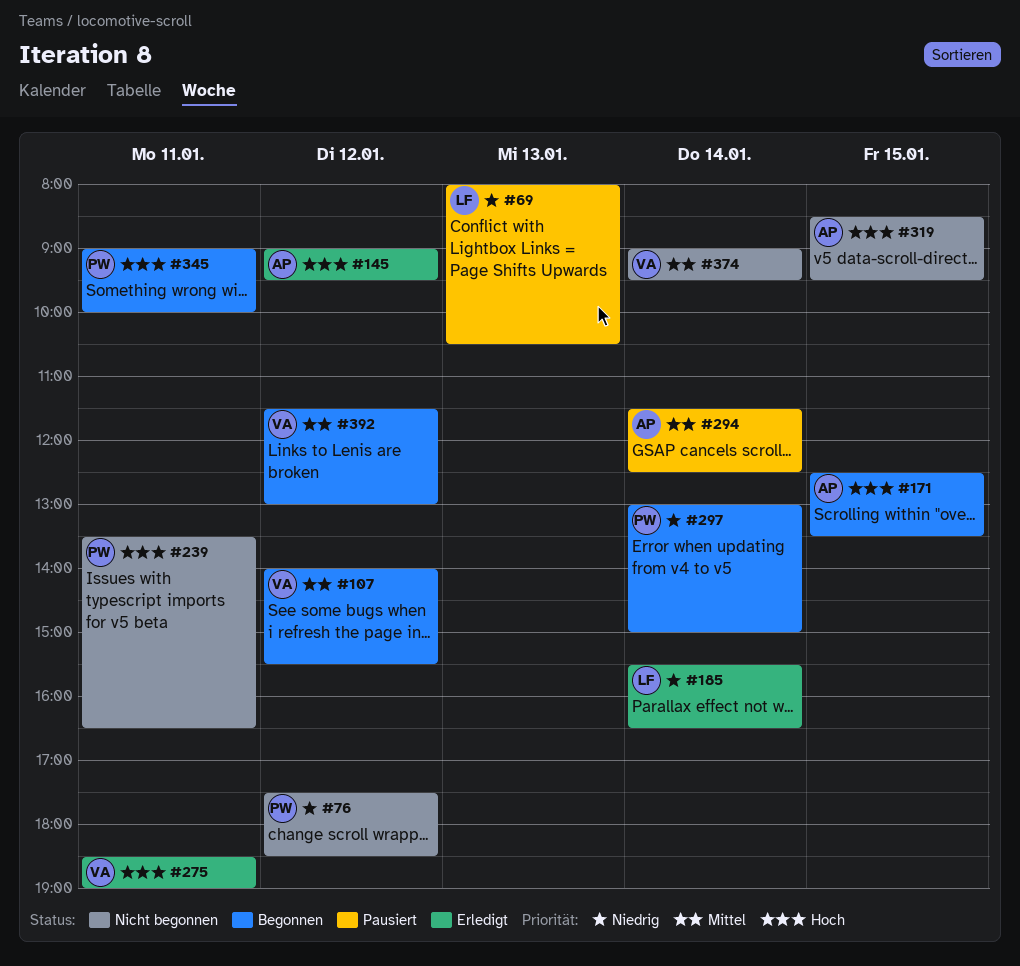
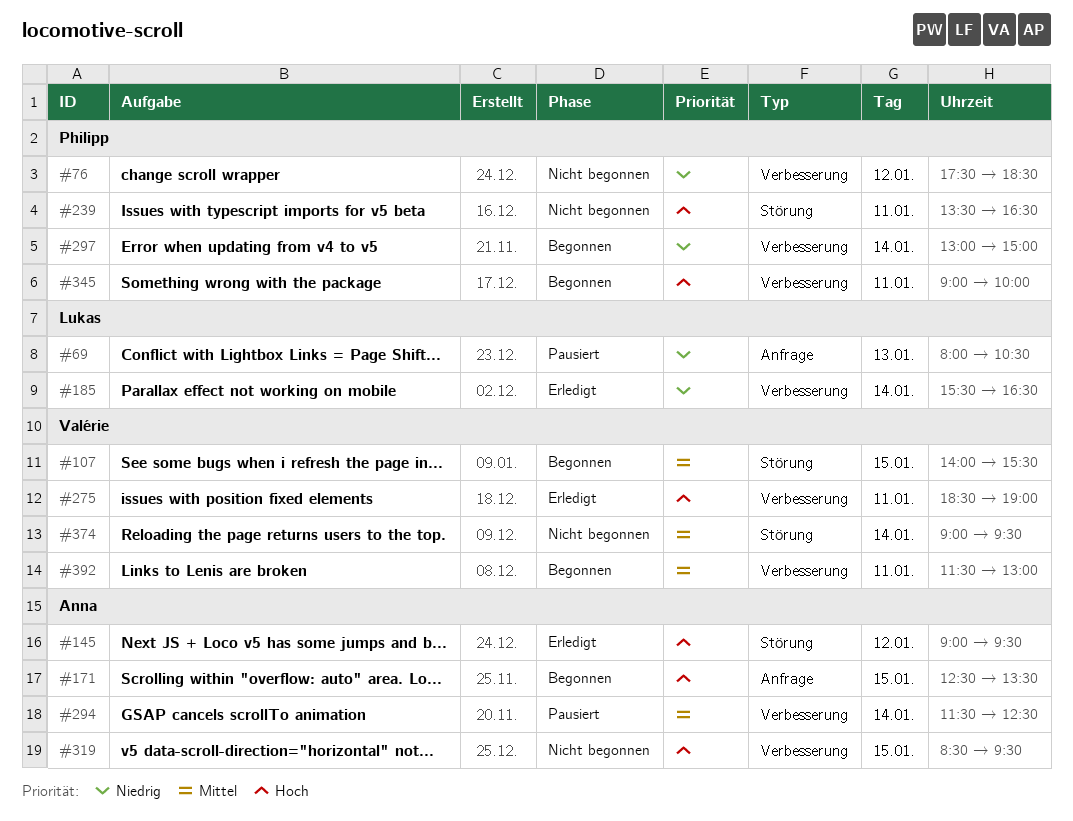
#107, day: Jan 12 -> Jan 15
#392, day: Jan 12 -> Jan 11

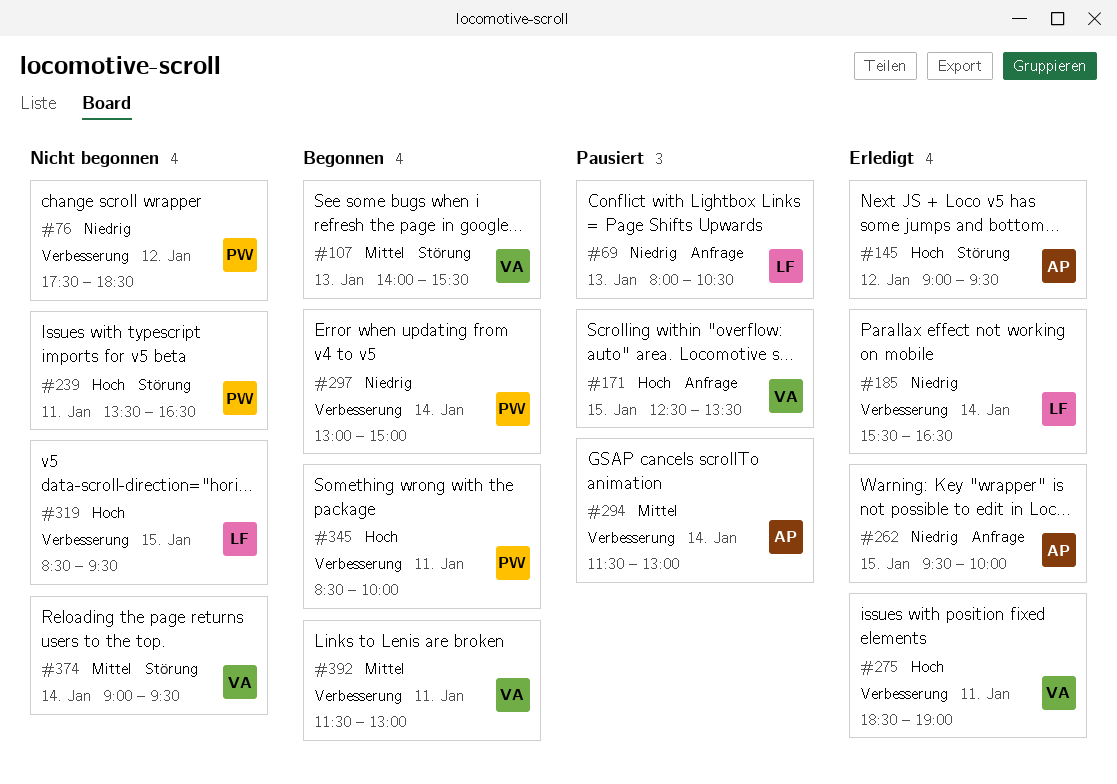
#107, day: Jan 15 -> Jan 13
#171, status: Begonnen -> Pausiert
#171, owner: Anna -> Valérie
#262: none -> present
#294, ends: 12:30 -> 13:00
#319, owner: Anna -> Lukas
#345, begins: 09:00 -> 08:30

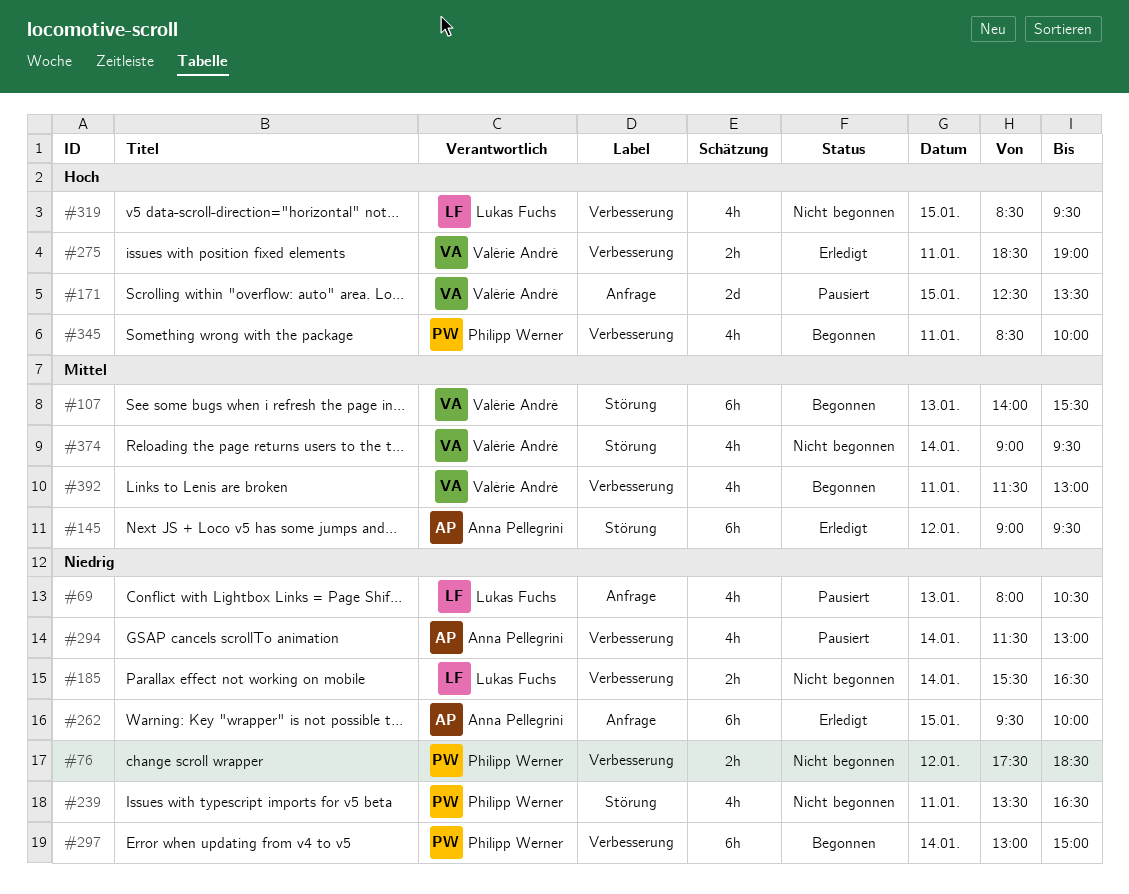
#145, priority: Hoch -> Mittel
#185, status: Erledigt -> Nicht begonnen
#239, priority: Hoch -> Niedrig
#294, priority: Mittel -> Niedrig

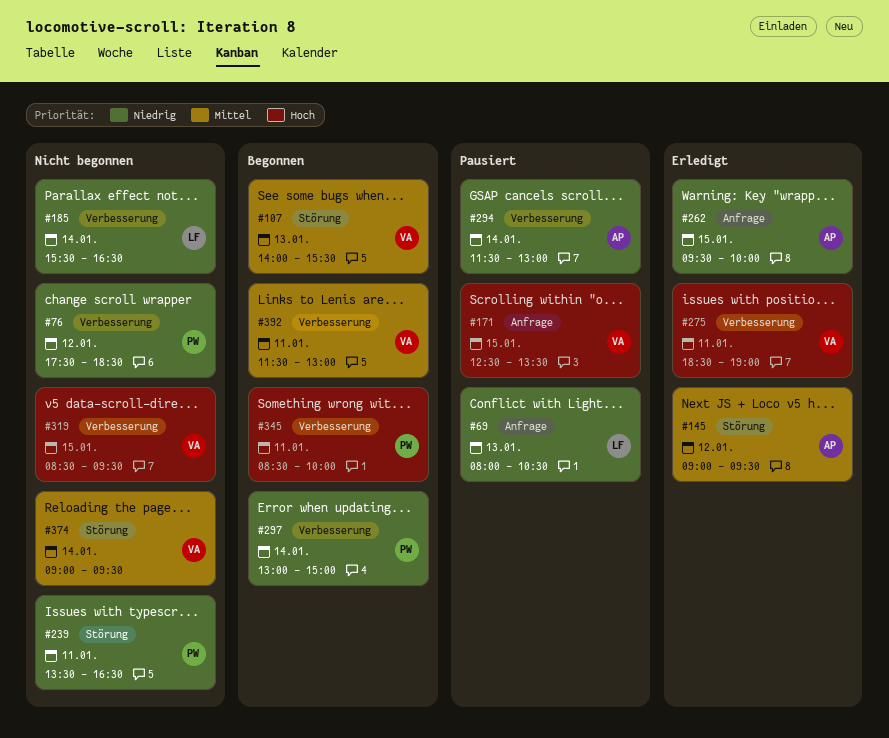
#319, owner: Lukas Fuchs -> Valérie André

